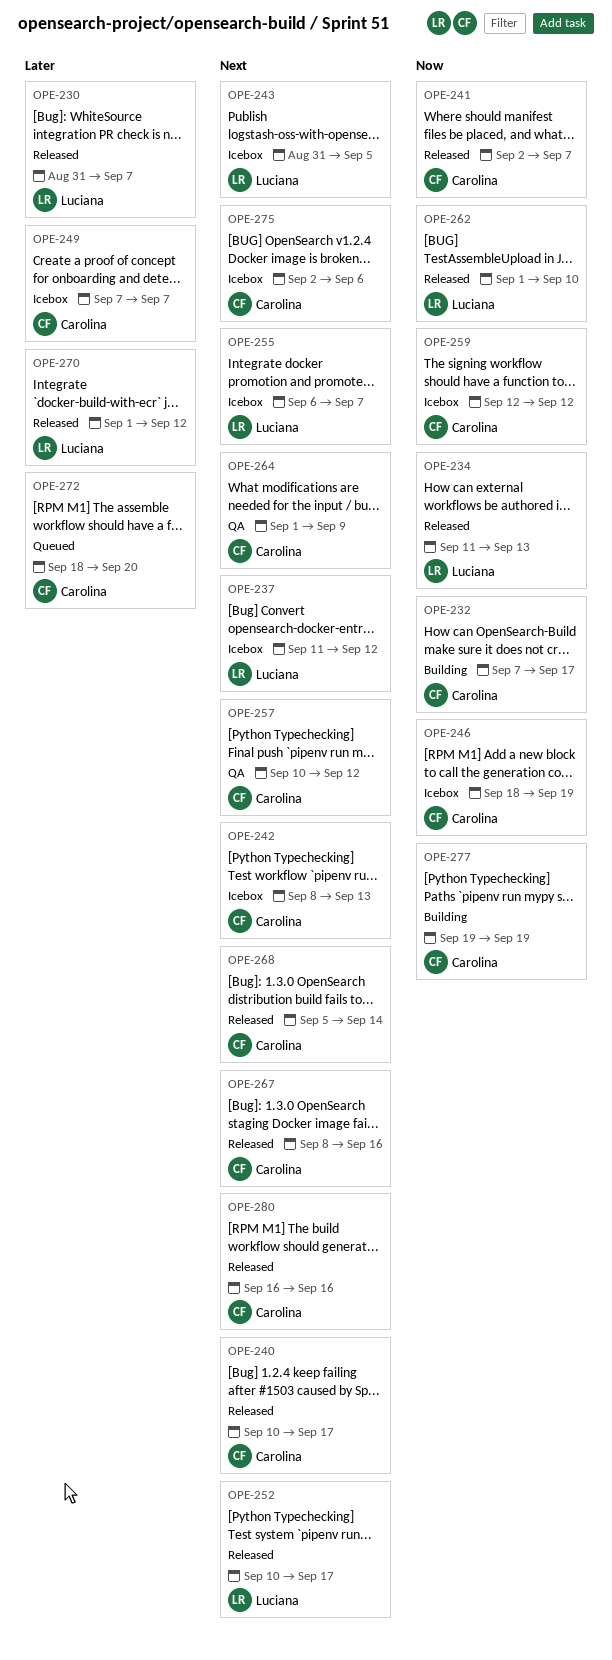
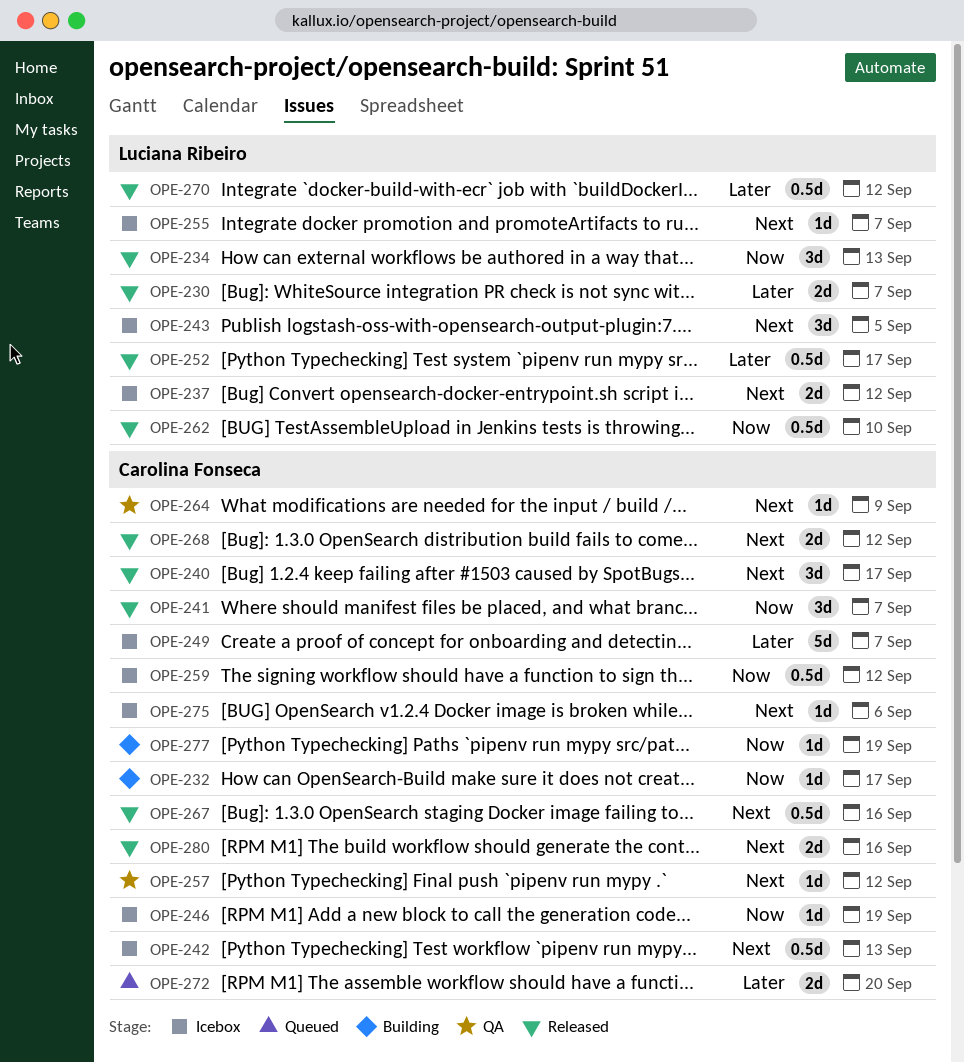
OPE-252, priority: Next -> Later
OPE-268, due: Sep 14 -> Sep 12

